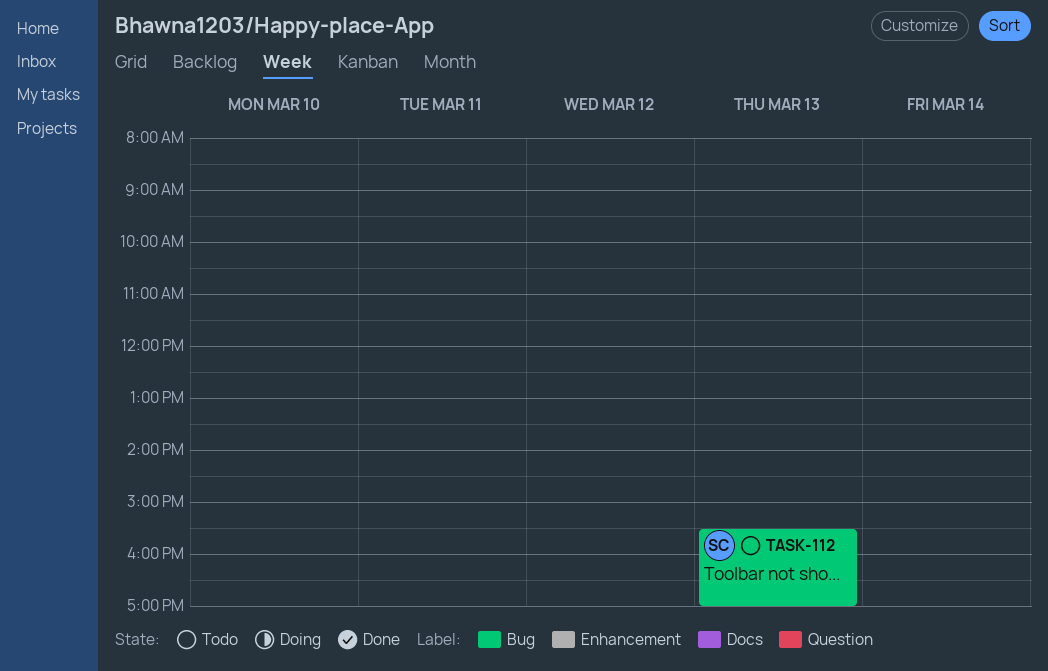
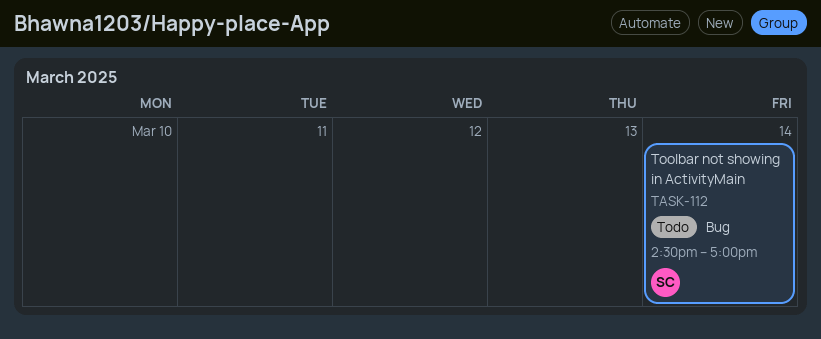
TASK-112, day: Mar 13 -> Mar 14
TASK-112, begins: 15:30 -> 14:30

